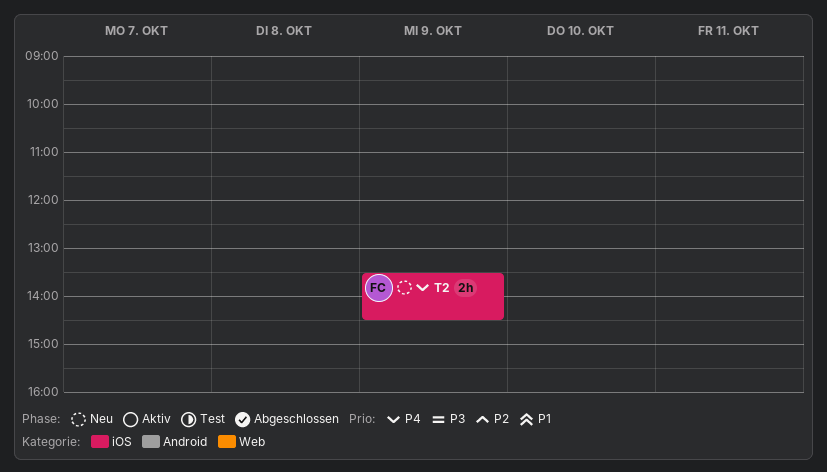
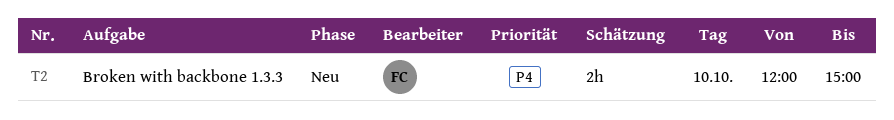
T2, day: Oct 9 -> Oct 10
T2, begins: 13:30 -> 12:00
T2, ends: 14:30 -> 15:00

